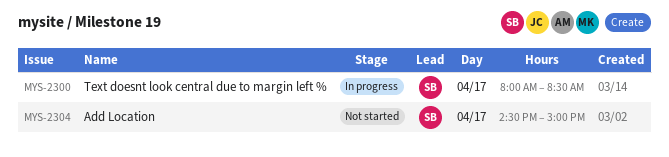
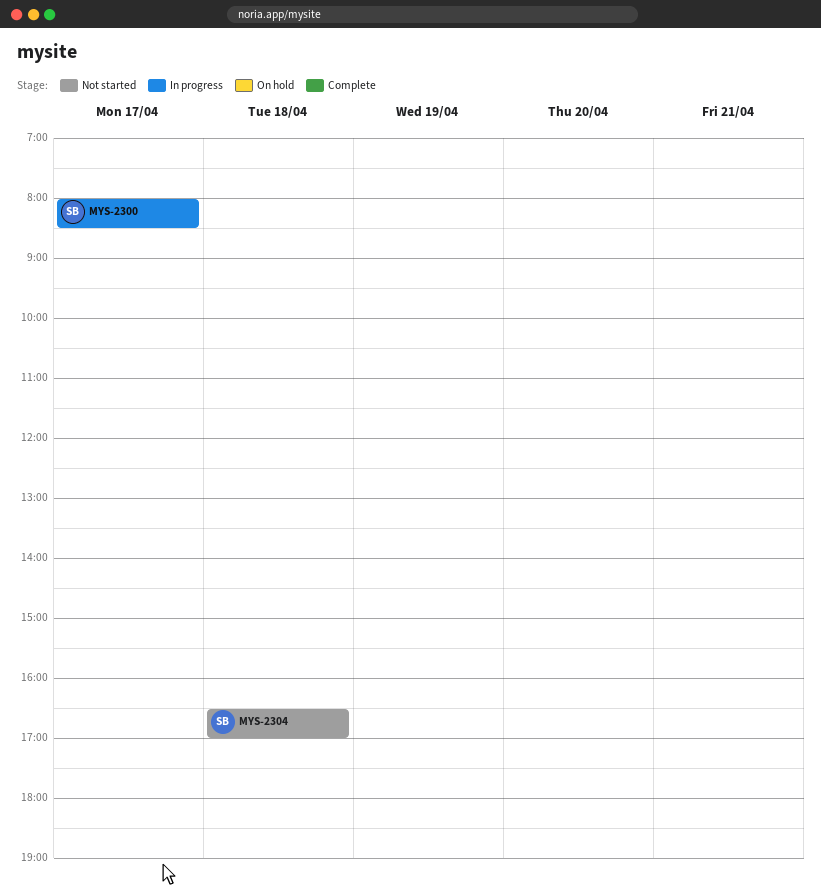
MYS-2304, day: Apr 17 -> Apr 18
MYS-2304, begins: 14:30 -> 16:30
MYS-2304, ends: 15:00 -> 17:00

